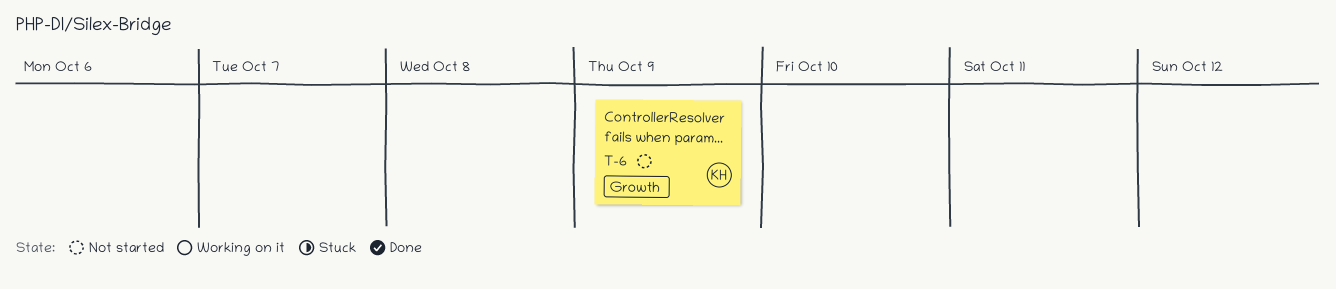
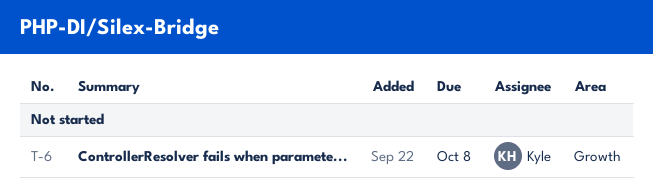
T-6, due: Oct 9 -> Oct 8

